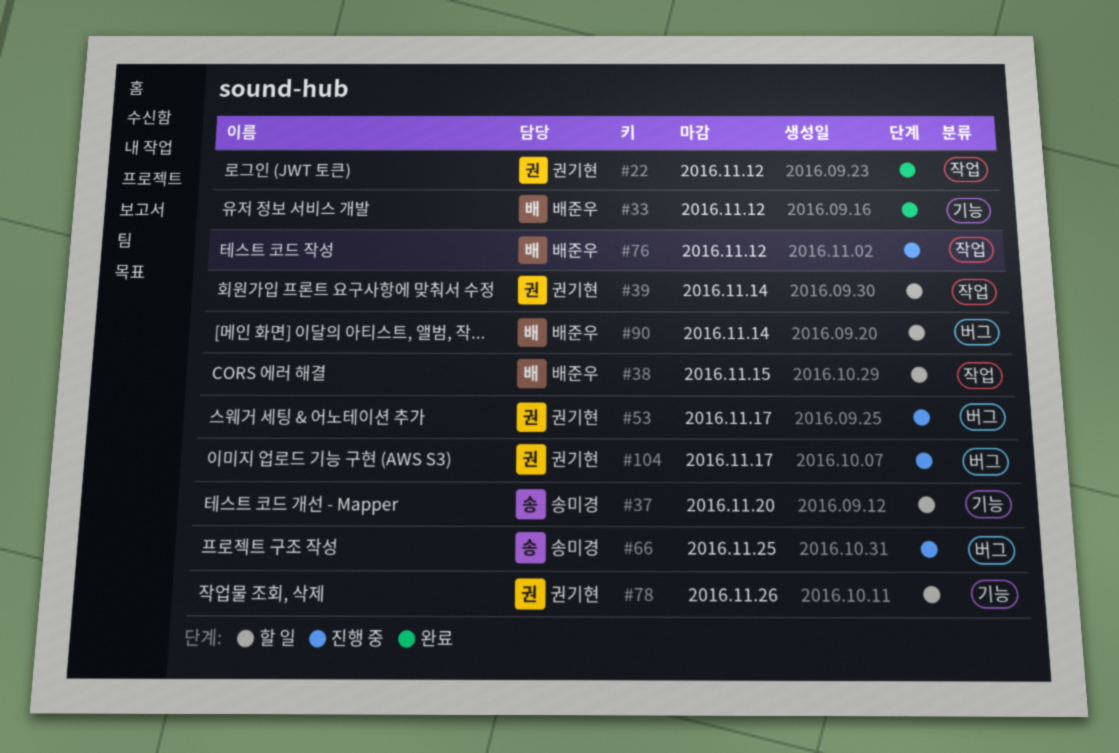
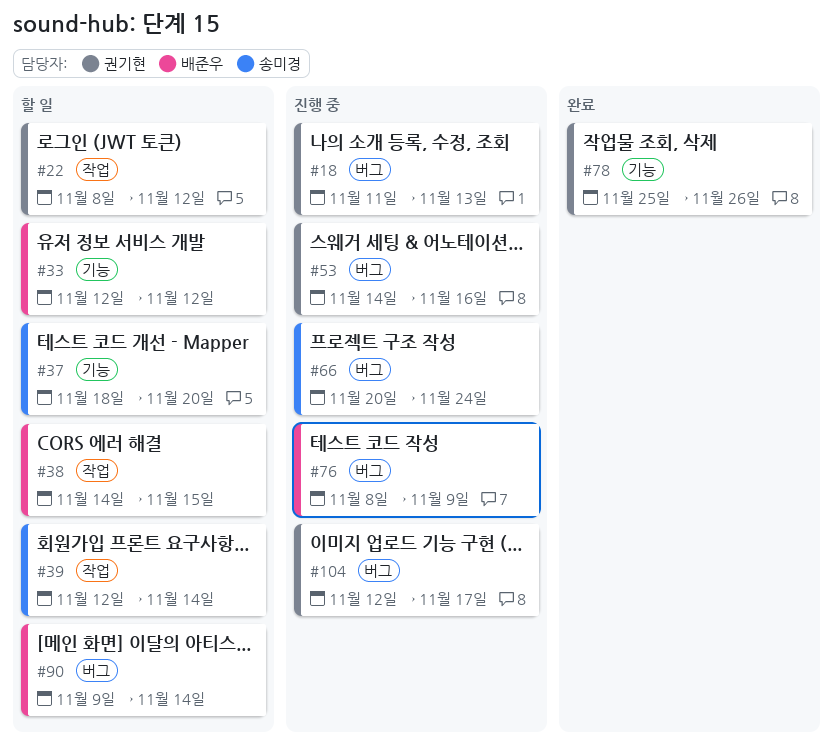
#18: none -> present
#22, status: 완료 -> 할 일
#33, status: 완료 -> 할 일
#39, owner: 권기현 -> 송미경
#53, due: Nov 17 -> Nov 16
#66, due: Nov 25 -> Nov 24
#76, label: 작업 -> 버그
#76, due: Nov 12 -> Nov 9
#78, status: 할 일 -> 완료

